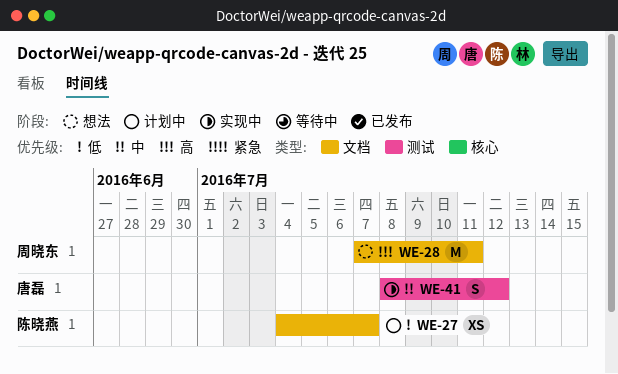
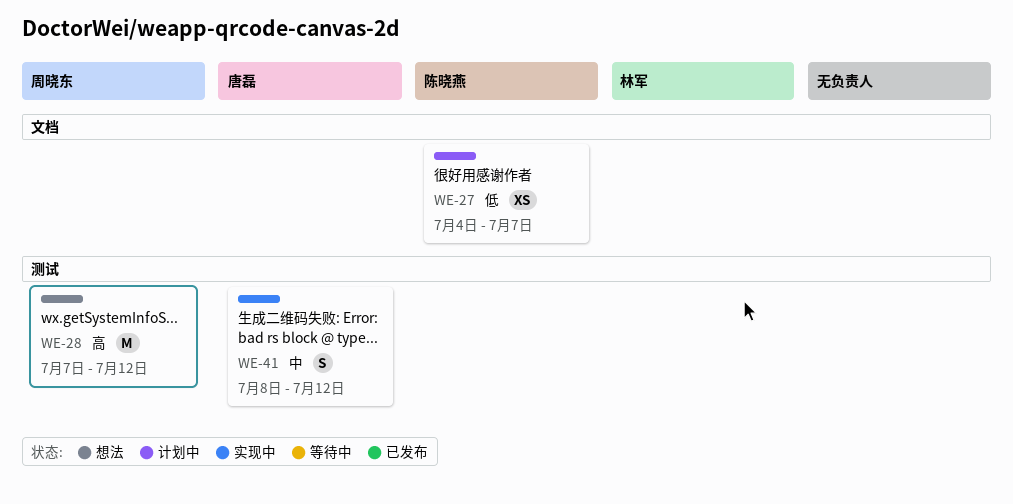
WE-28, label: 文档 -> 测试
WE-28, due: Jul 11 -> Jul 12

